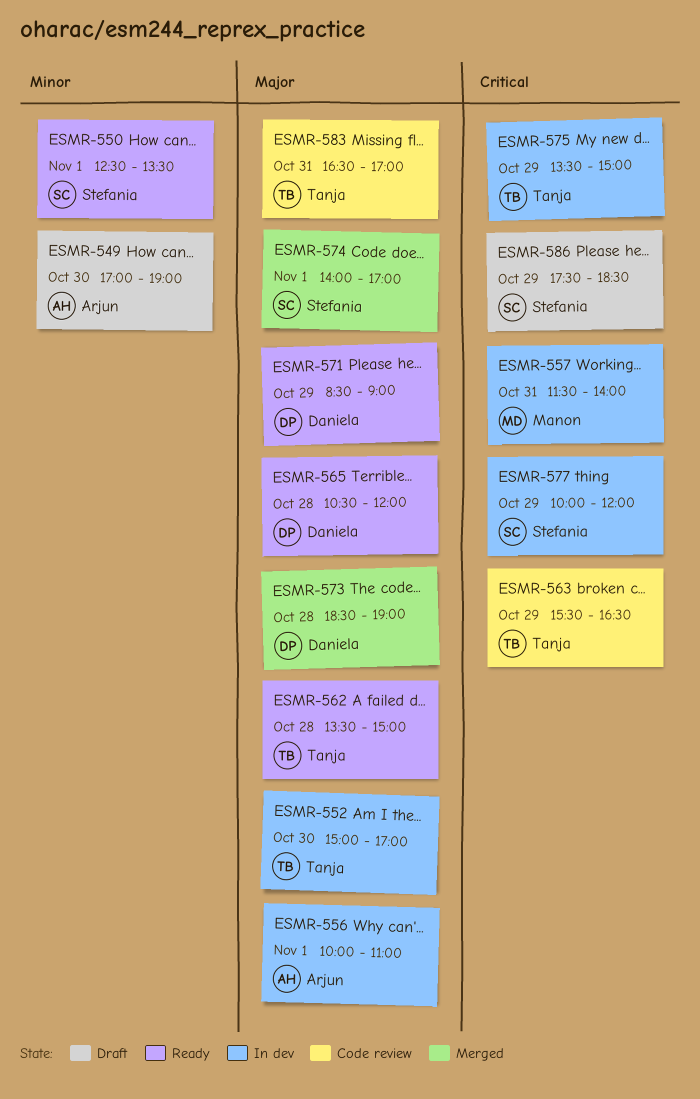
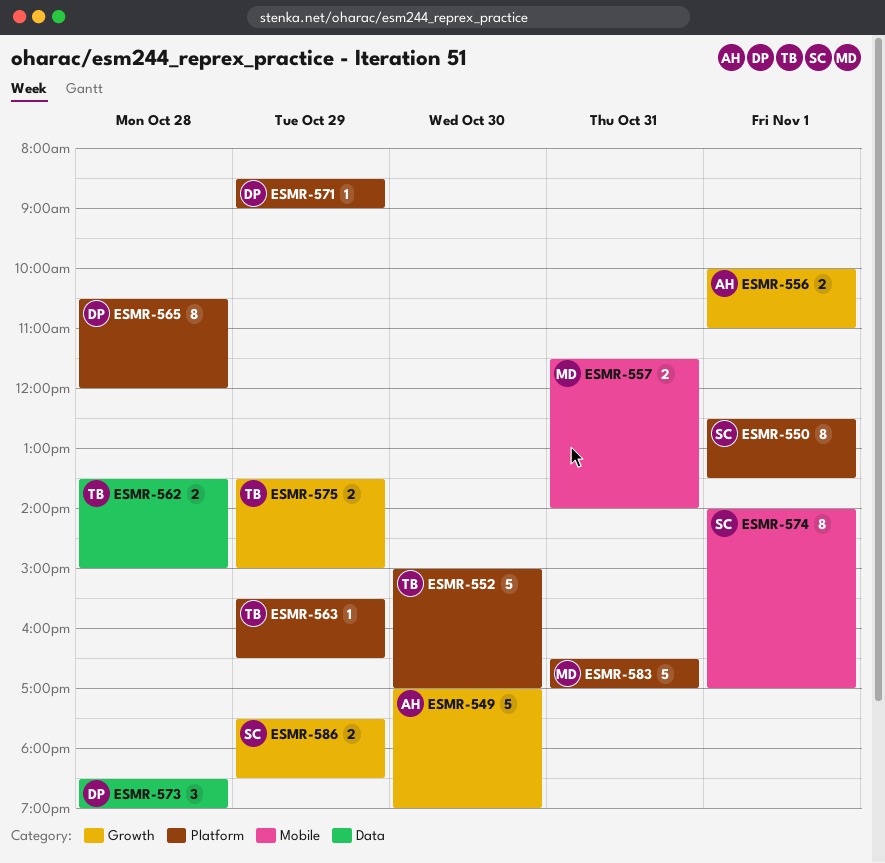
ESMR-577: present -> none
ESMR-583, owner: Tanja -> Manon

